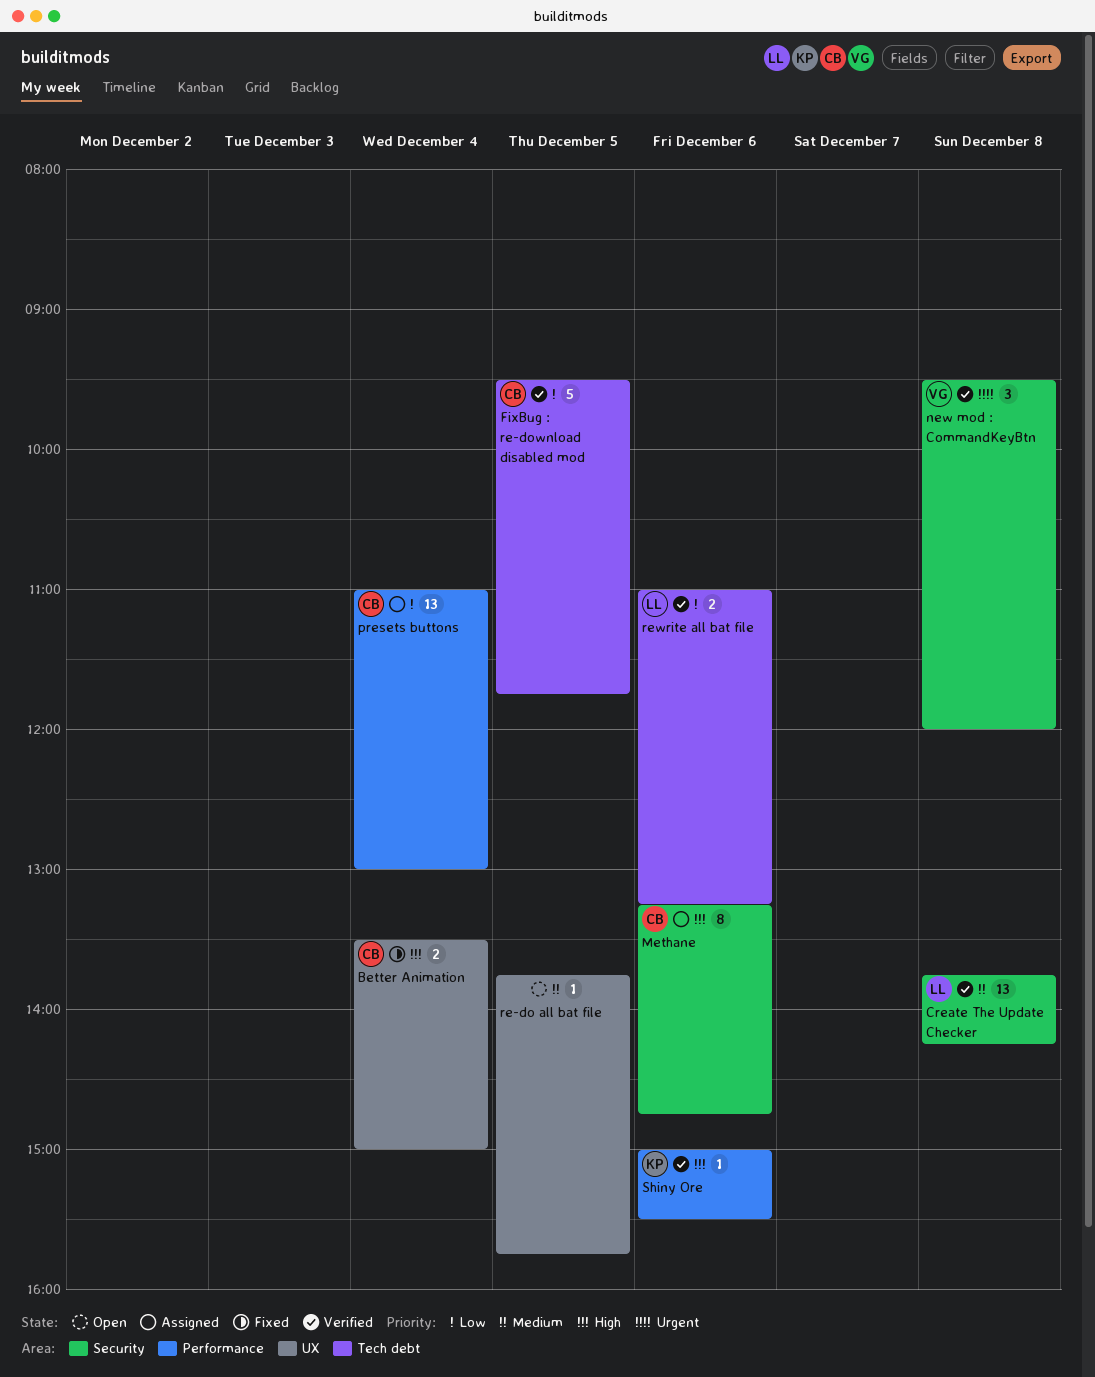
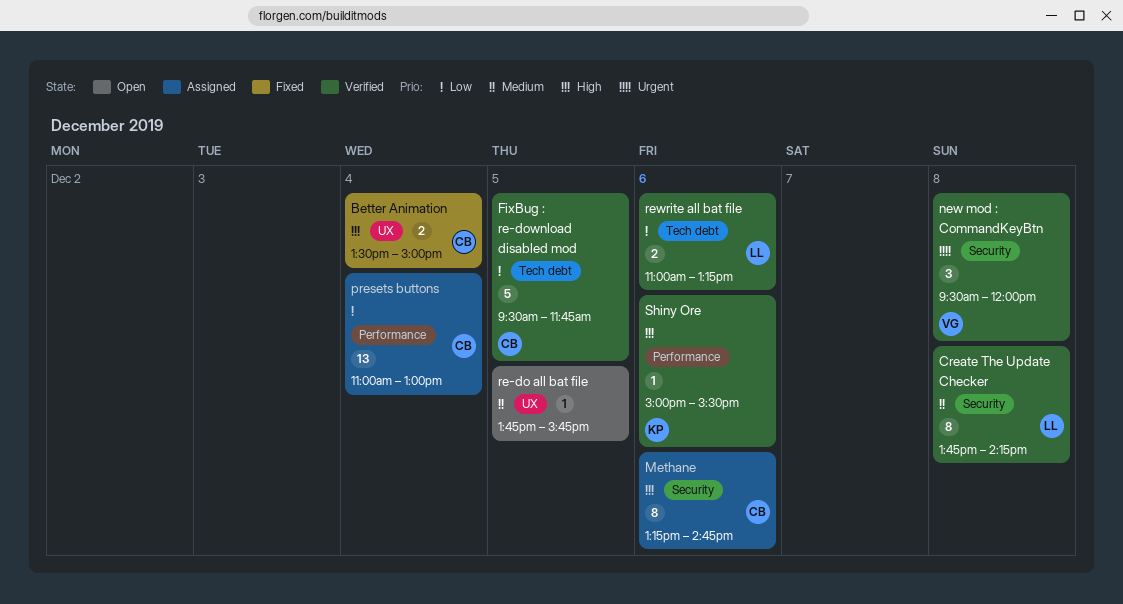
Create The Update Checker, estimate: 13 -> 8

